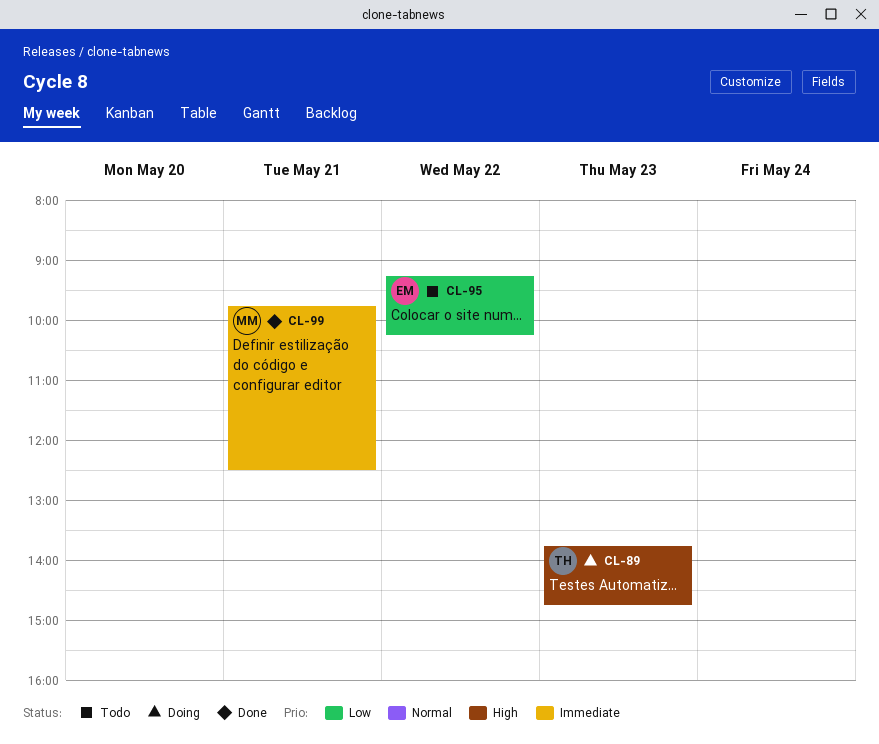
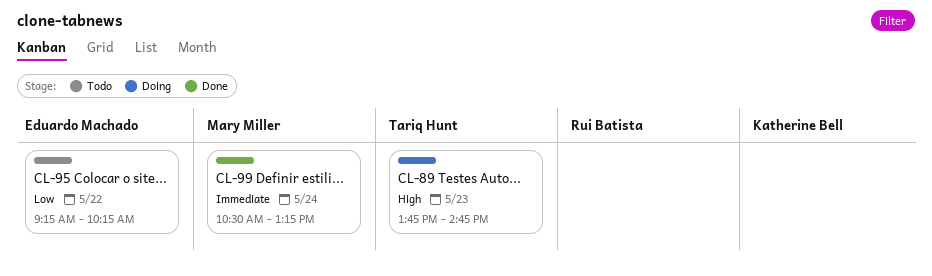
CL-99, day: May 21 -> May 24
CL-99, begins: 09:45 -> 10:30
CL-99, ends: 12:30 -> 13:15

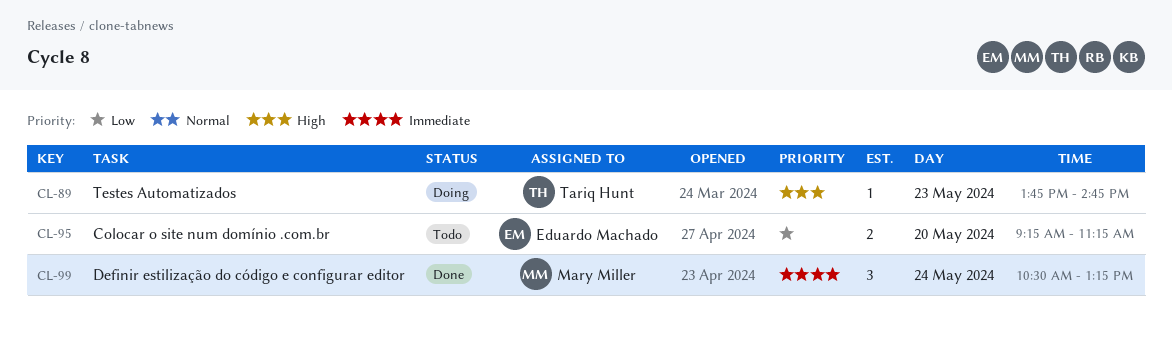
CL-95, day: May 22 -> May 20
CL-95, ends: 10:15 -> 11:15

